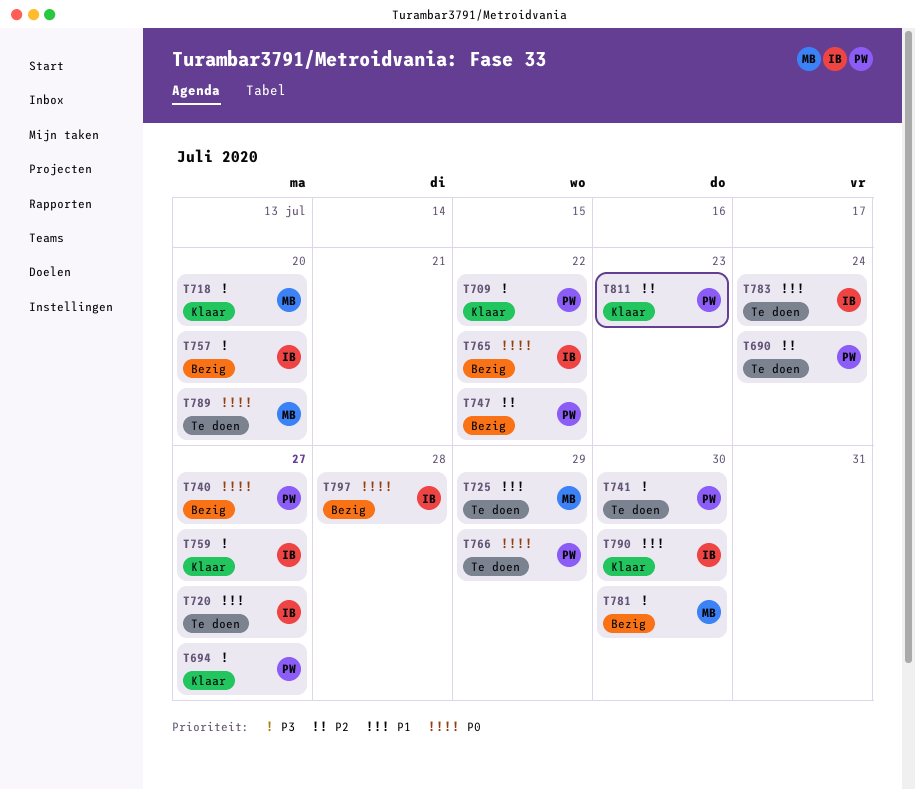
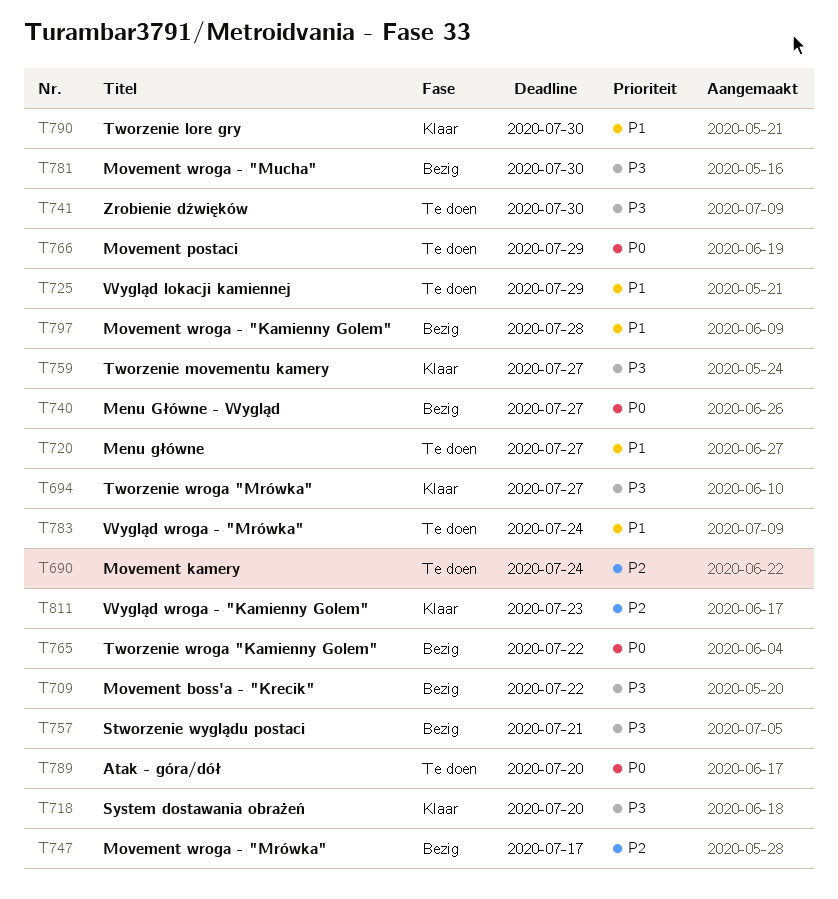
T709, status: Klaar -> Bezig
T747, due: Jul 22 -> Jul 17
T757, due: Jul 20 -> Jul 21
T797, priority: P0 -> P1

